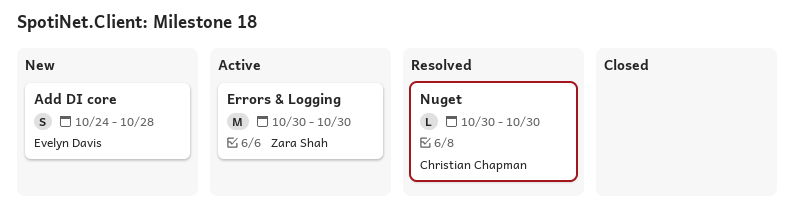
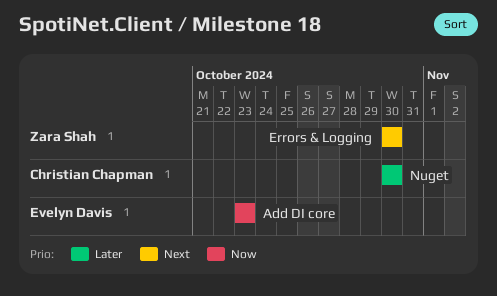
Add DI core, start: Oct 24 -> Oct 23
Add DI core, due: Oct 28 -> Oct 23

